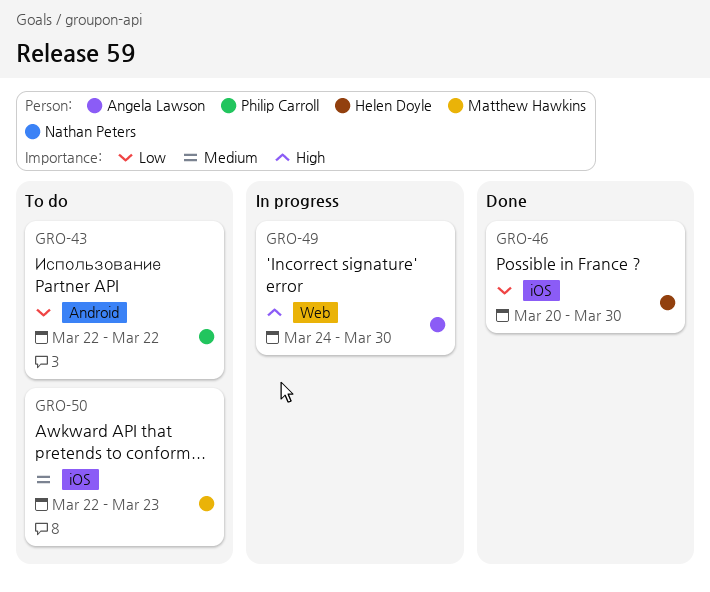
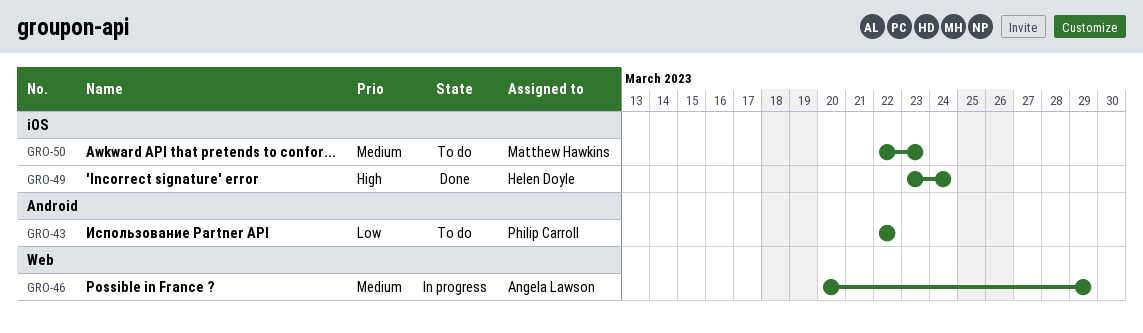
GRO-46, status: Done -> In progress
GRO-46, owner: Helen Doyle -> Angela Lawson
GRO-46, priority: Low -> Medium
GRO-46, label: iOS -> Web
GRO-46, due: Mar 30 -> Mar 29
GRO-49, status: In progress -> Done
GRO-49, owner: Angela Lawson -> Helen Doyle
GRO-49, label: Web -> iOS
GRO-49, start: Mar 24 -> Mar 23
GRO-49, due: Mar 30 -> Mar 24

